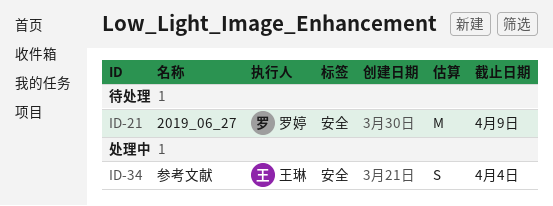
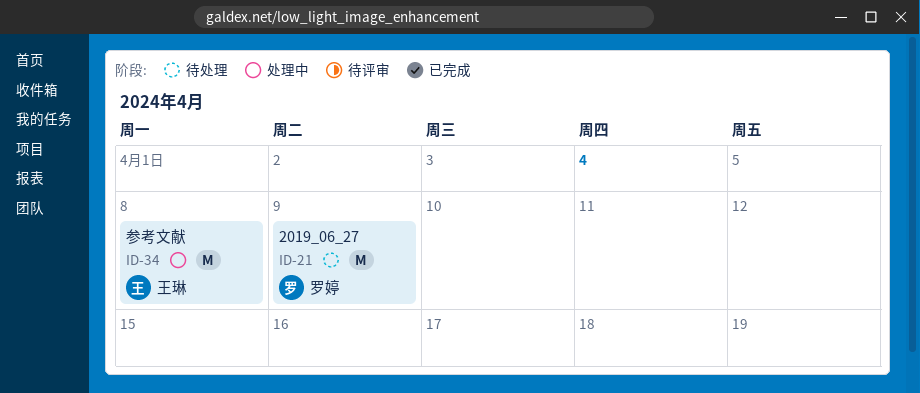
ID-34, estimate: S -> M
ID-34, due: Apr 4 -> Apr 8

